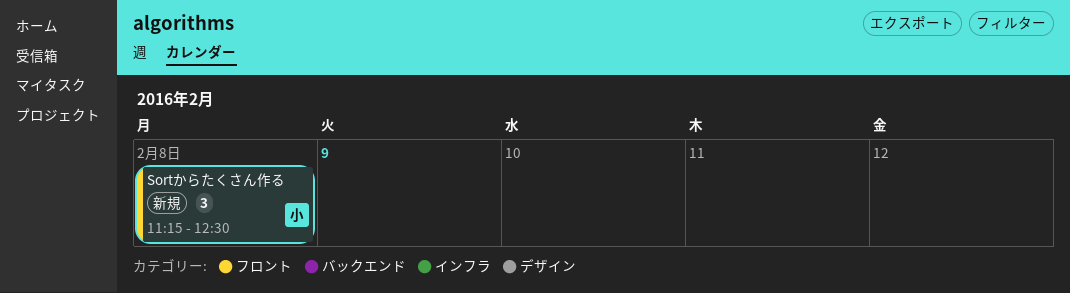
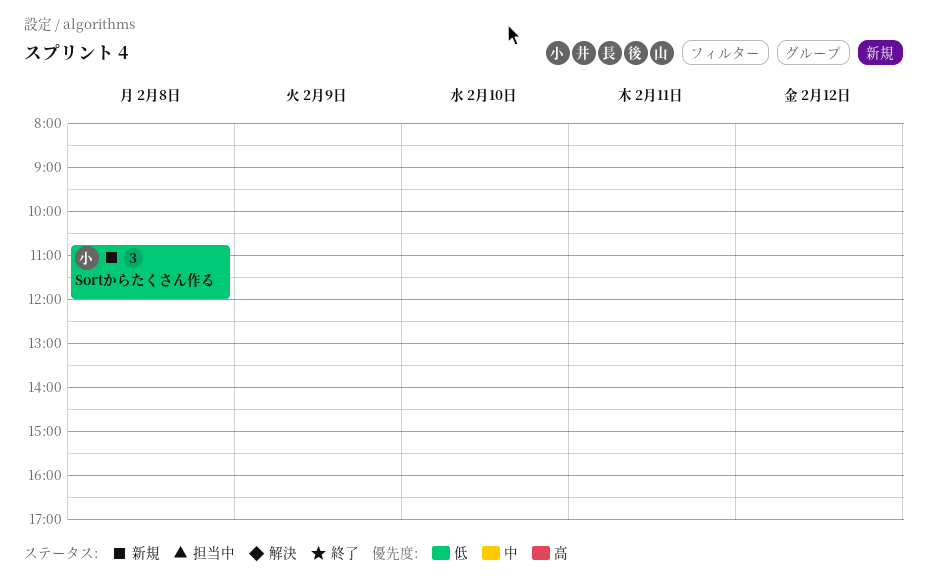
Sortからたくさん作る, begins: 11:15 -> 10:45
Sortからたくさん作る, ends: 12:30 -> 12:00

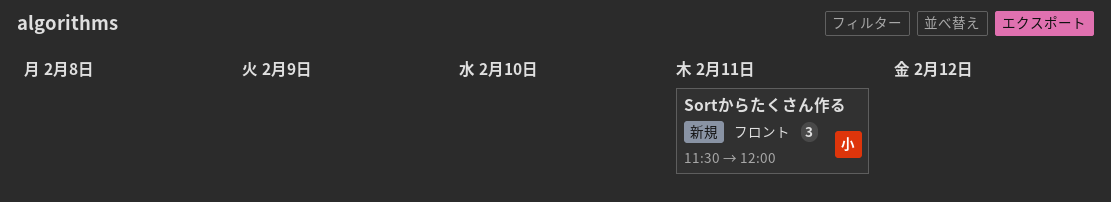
Sortからたくさん作る, day: Feb 8 -> Feb 11
Sortからたくさん作る, begins: 10:45 -> 11:30

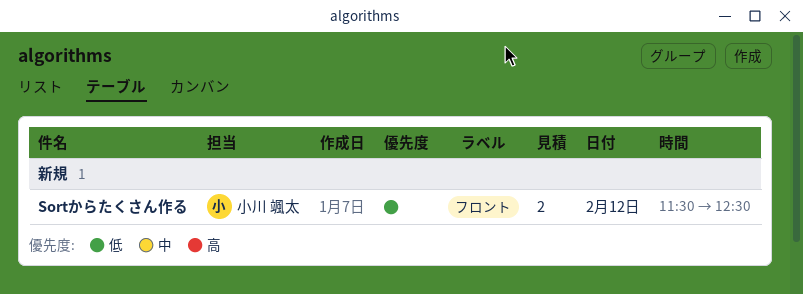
Sortからたくさん作る, estimate: 3 -> 2
Sortからたくさん作る, day: Feb 11 -> Feb 12
Sortからたくさん作る, ends: 12:00 -> 12:30

